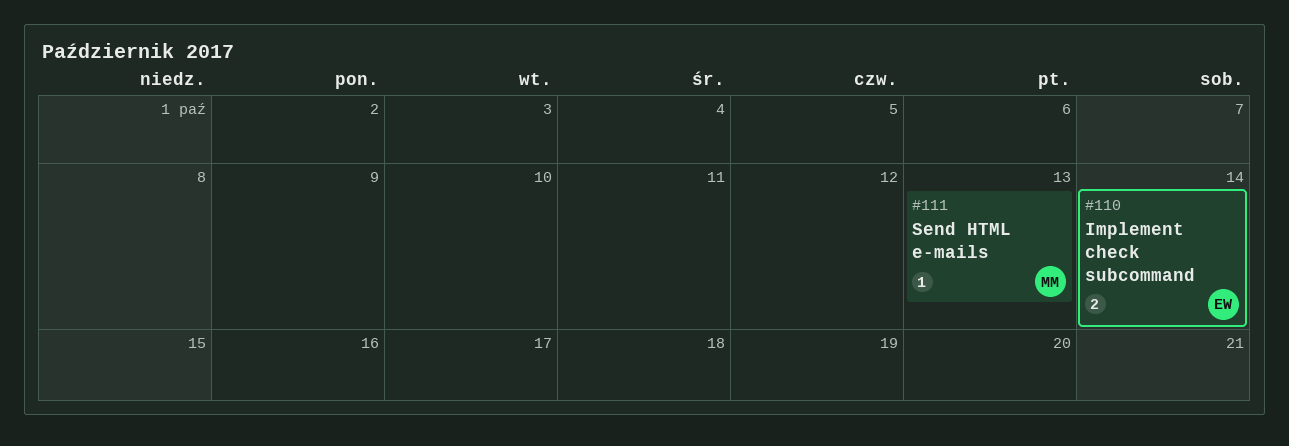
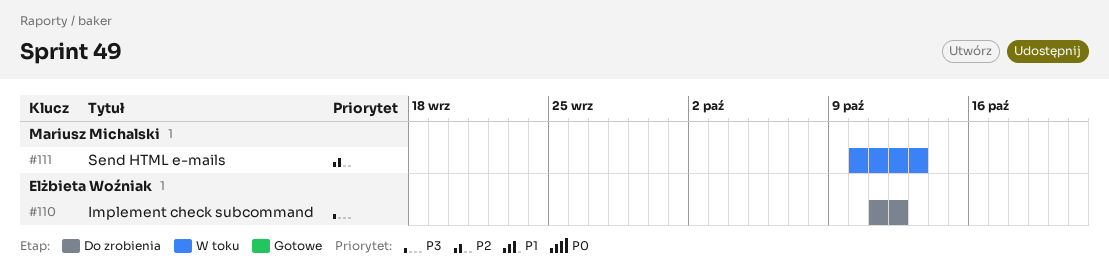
#110, due: Oct 14 -> Oct 12

